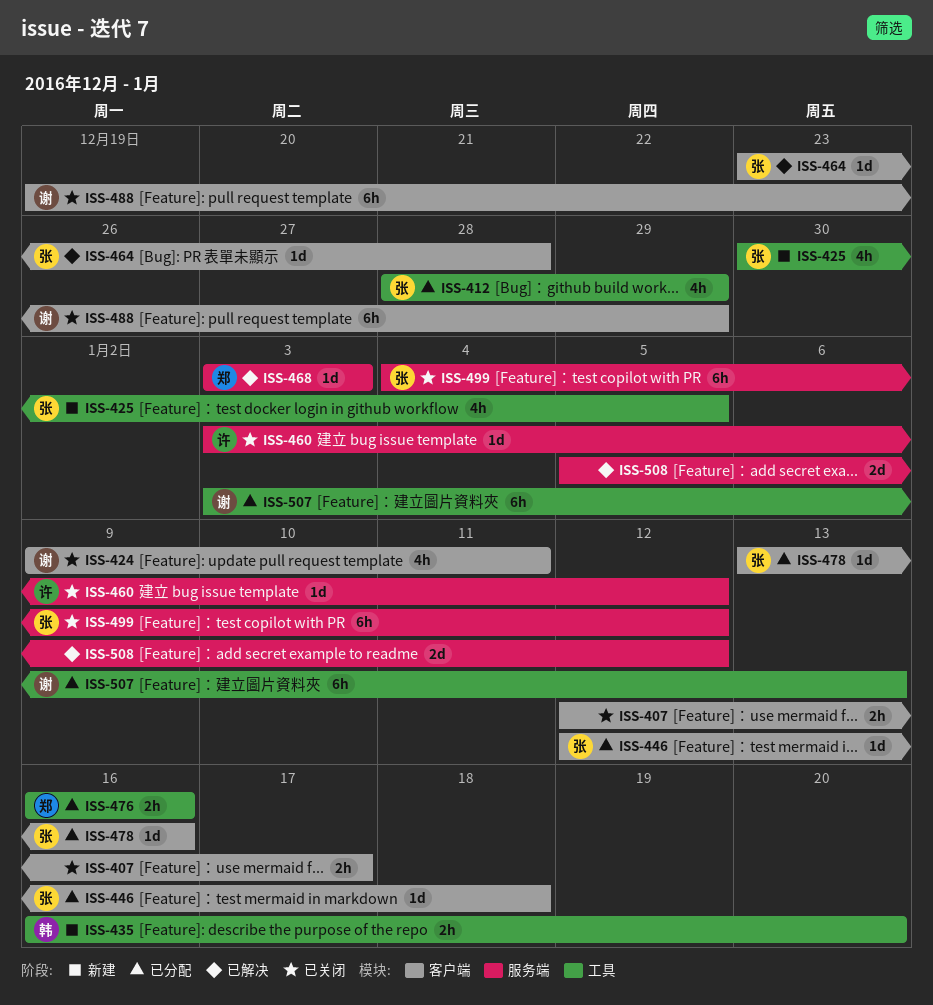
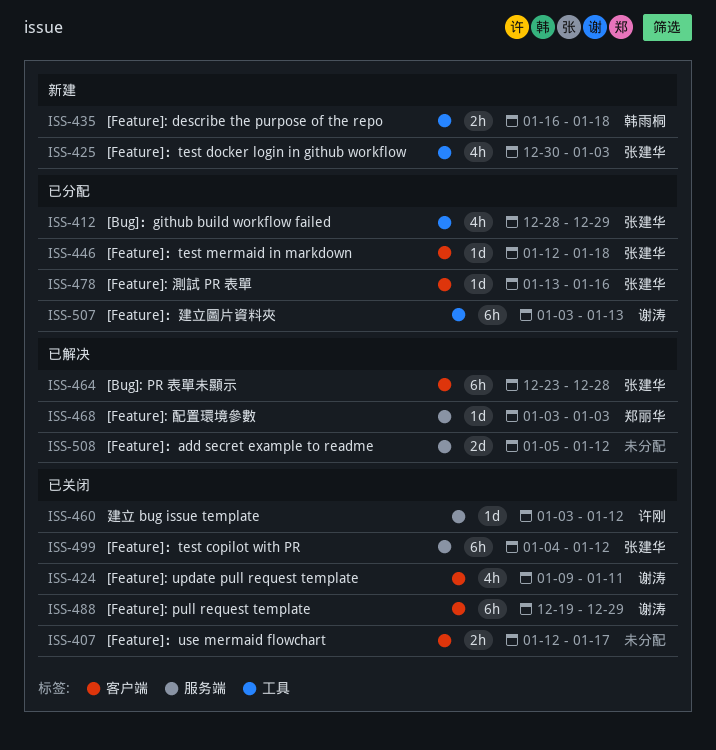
ISS-425, due: Jan 5 -> Jan 3
ISS-435, due: Jan 20 -> Jan 18
ISS-464, estimate: 1d -> 6h
ISS-476: present -> none

